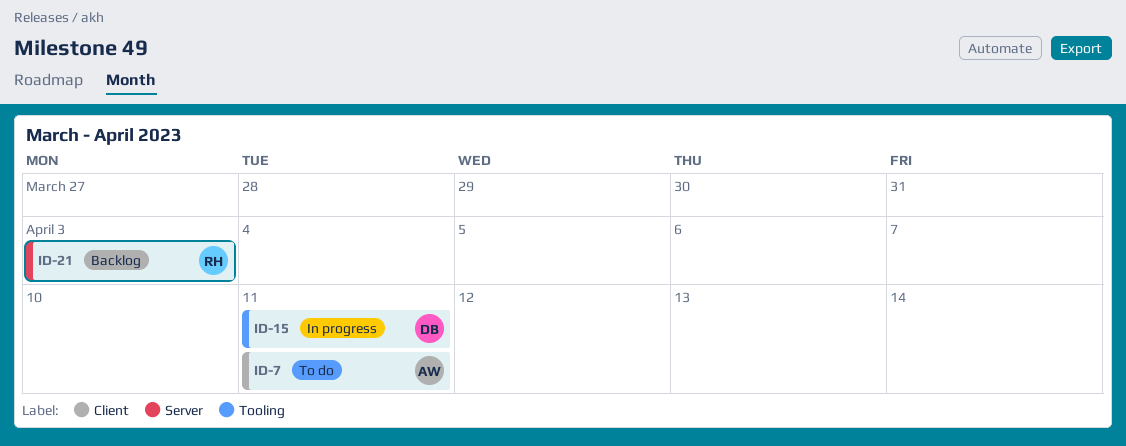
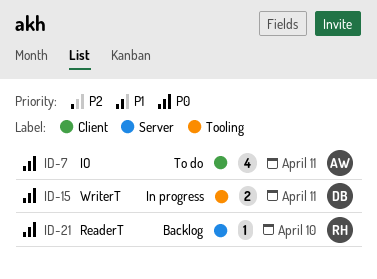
ID-21, due: Apr 3 -> Apr 10

